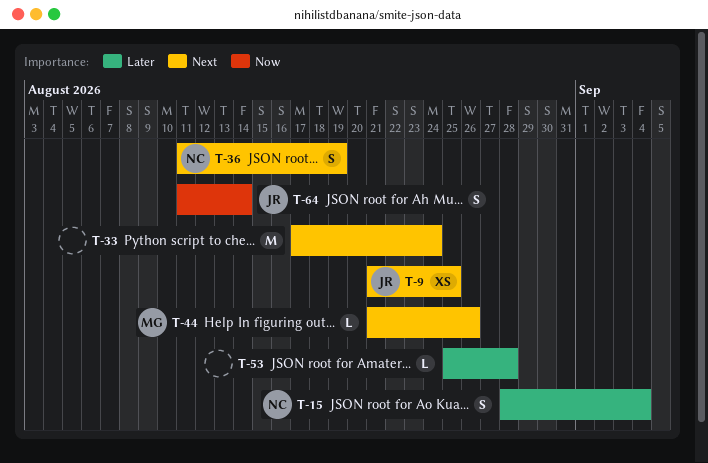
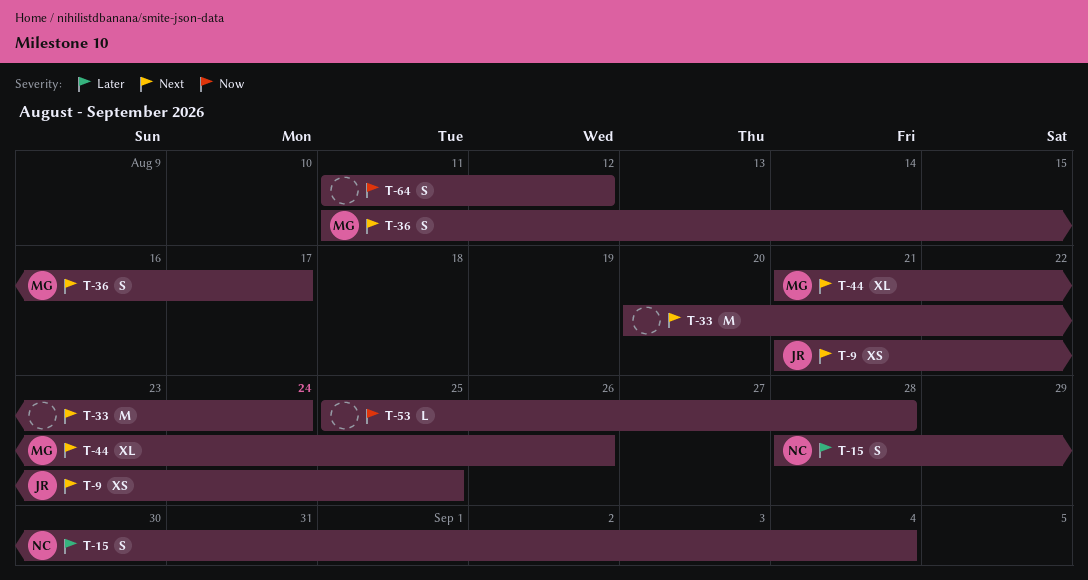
T-33, start: Aug 17 -> Aug 20
T-36, owner: NC -> MG
T-36, due: Aug 19 -> Aug 17
T-44, estimate: L -> XL
T-53, priority: Later -> Now
T-64, owner: JR -> none
T-64, due: Aug 14 -> Aug 12

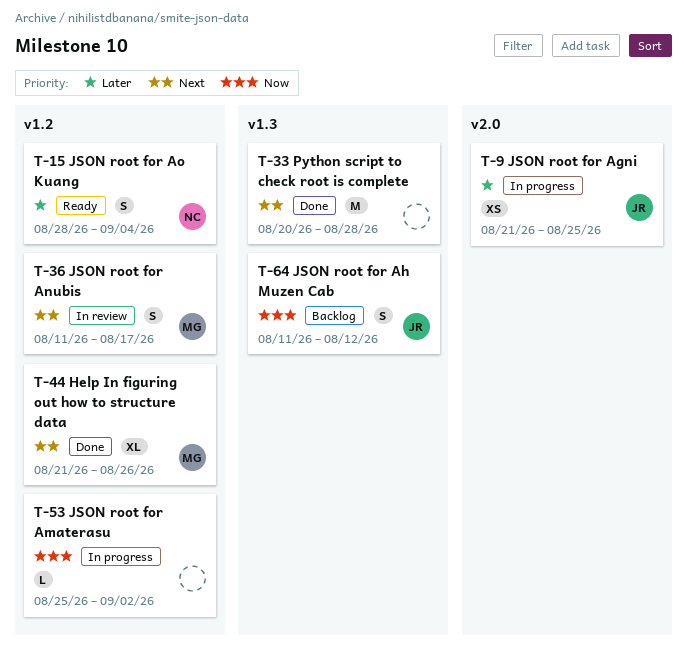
T-9, priority: Next -> Later
T-33, due: Aug 24 -> Aug 28
T-53, due: Aug 28 -> Sep 2
T-64, owner: none -> JR

